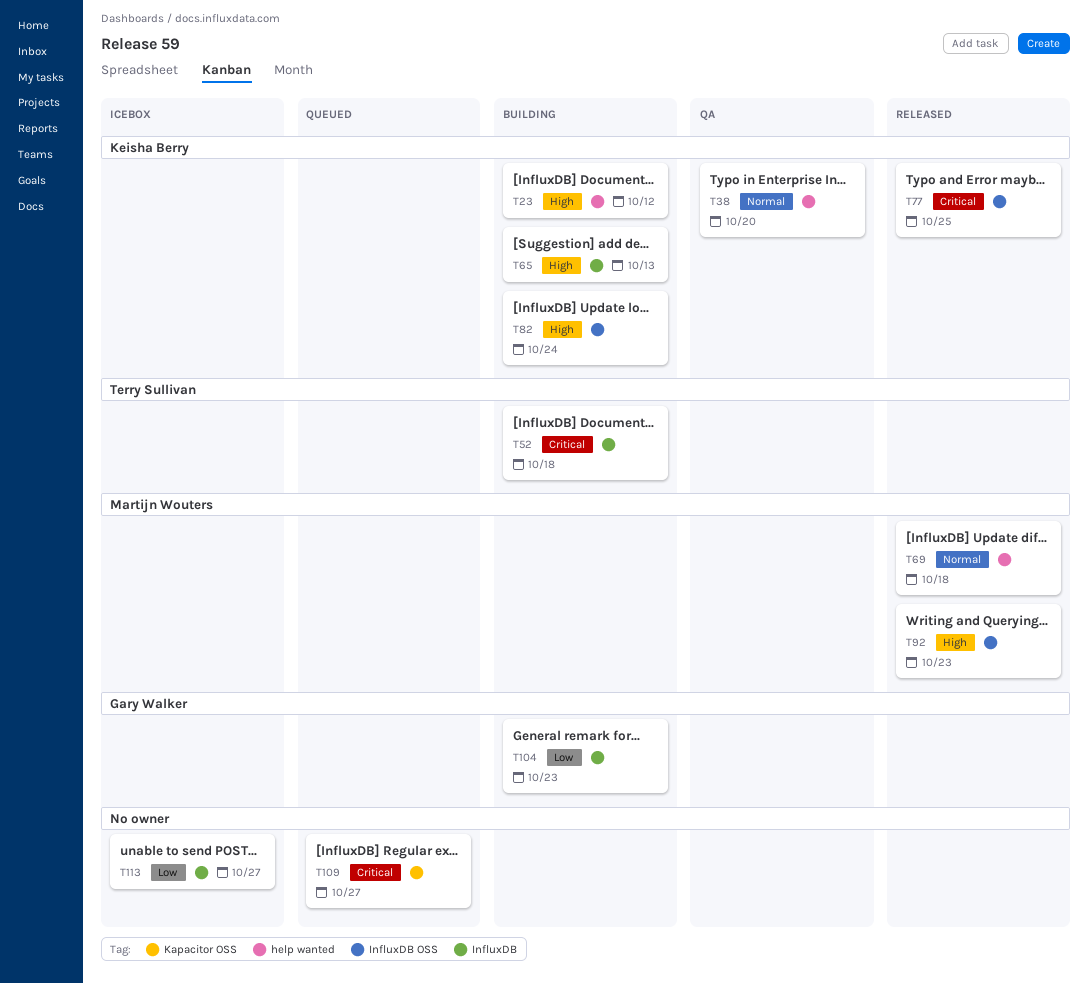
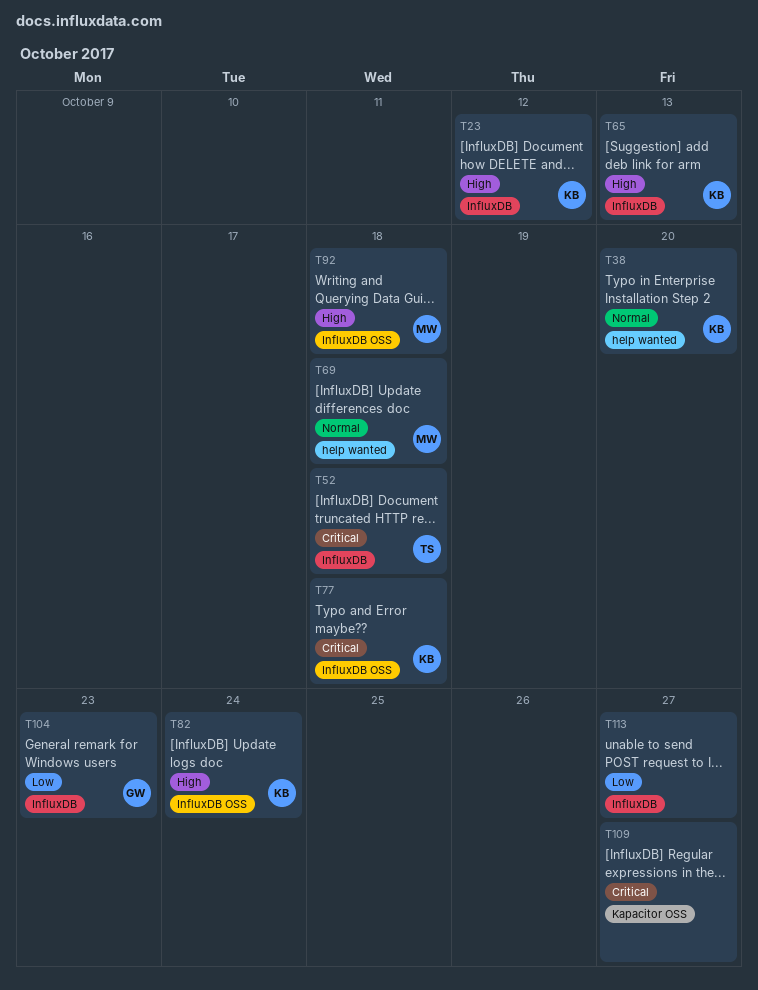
T23, label: help wanted -> InfluxDB
T77, due: Oct 25 -> Oct 18
T92, due: Oct 23 -> Oct 18

